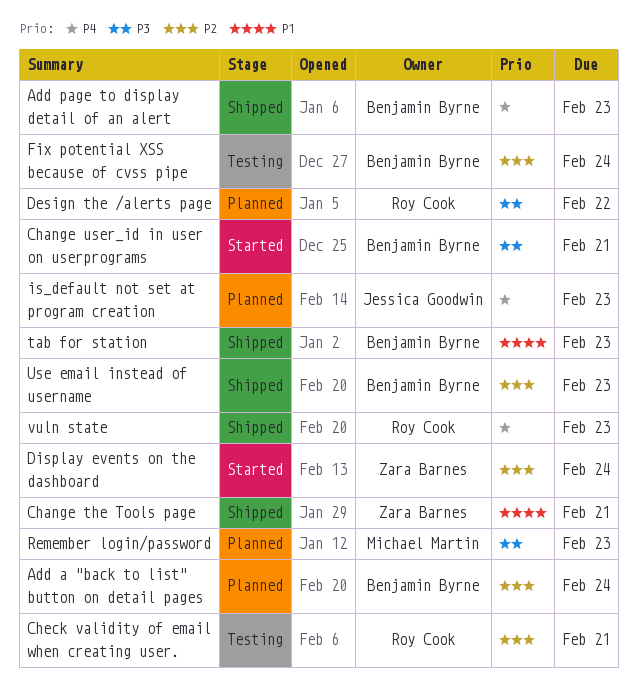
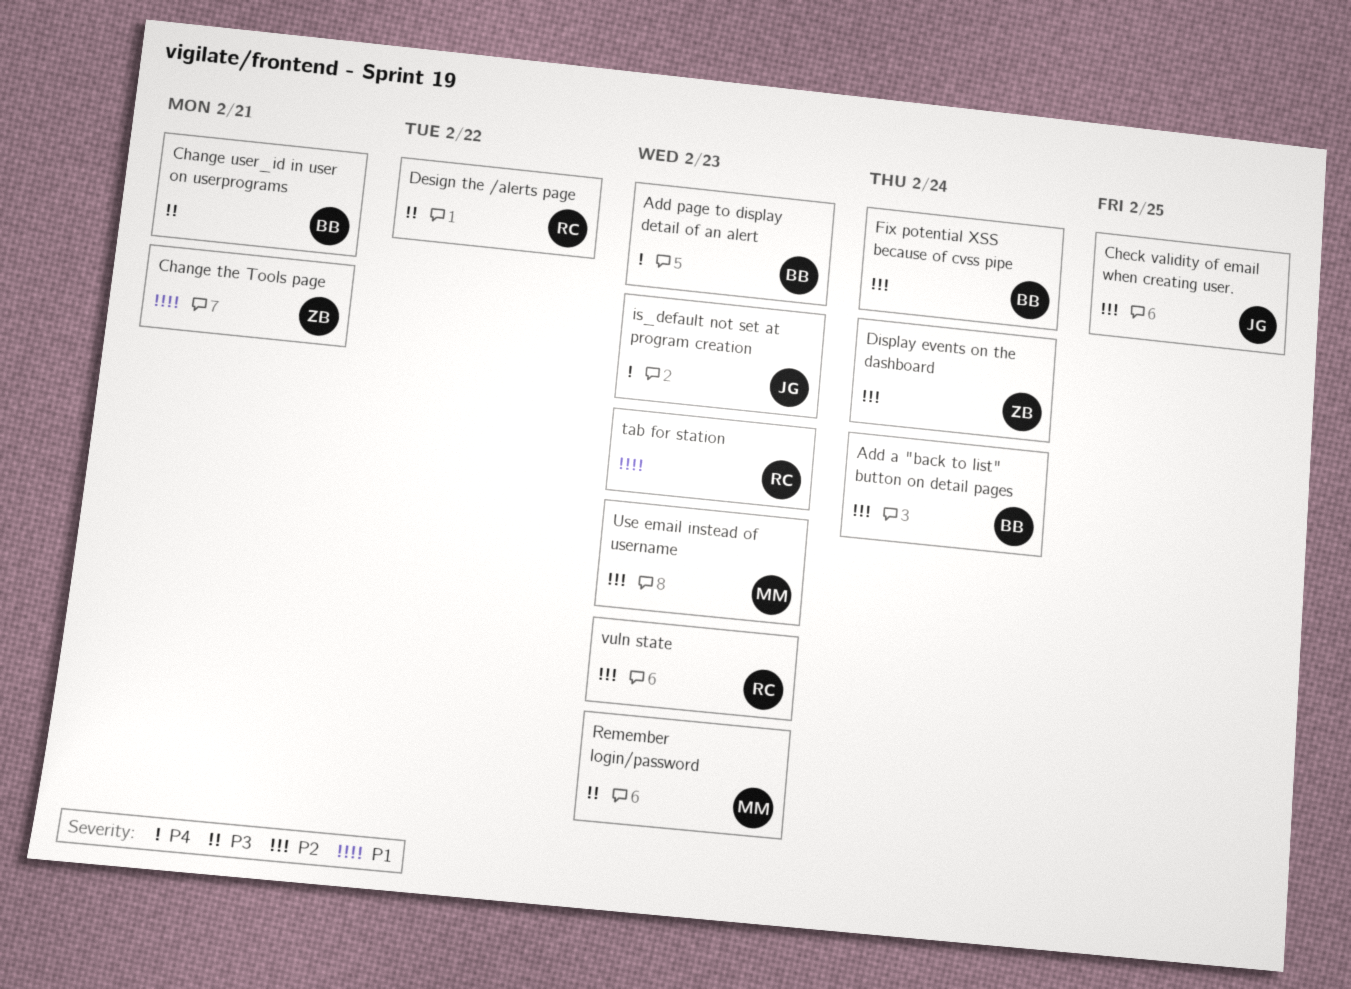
Check validity of email when creating user., owner: Roy Cook -> Jessica Goodwin
Check validity of email when creating user., due: Feb 21 -> Feb 25
tab for station, owner: Benjamin Byrne -> Roy Cook
Use email instead of username, owner: Benjamin Byrne -> Michael Martin
vuln state, priority: P4 -> P2

